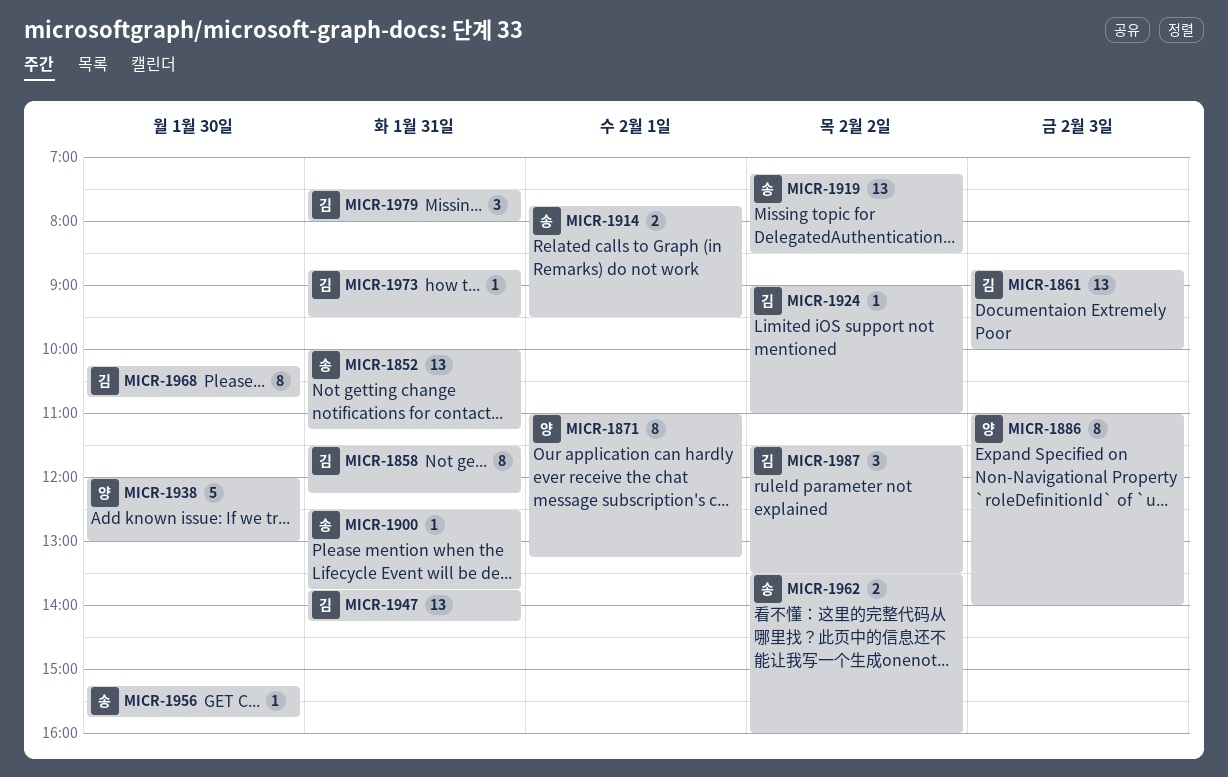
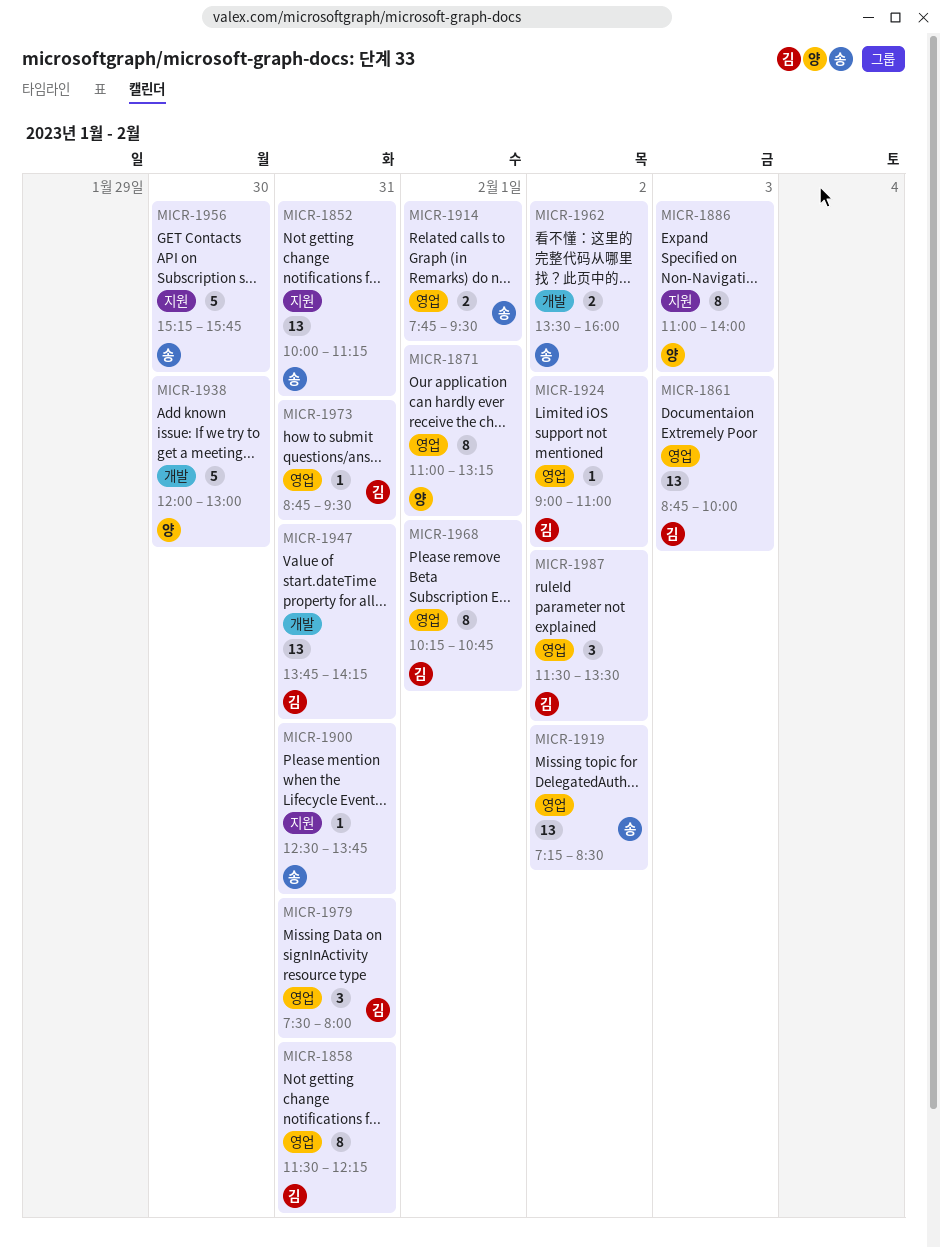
MICR-1956, estimate: 1 -> 5
MICR-1968, day: Jan 30 -> Feb 1

